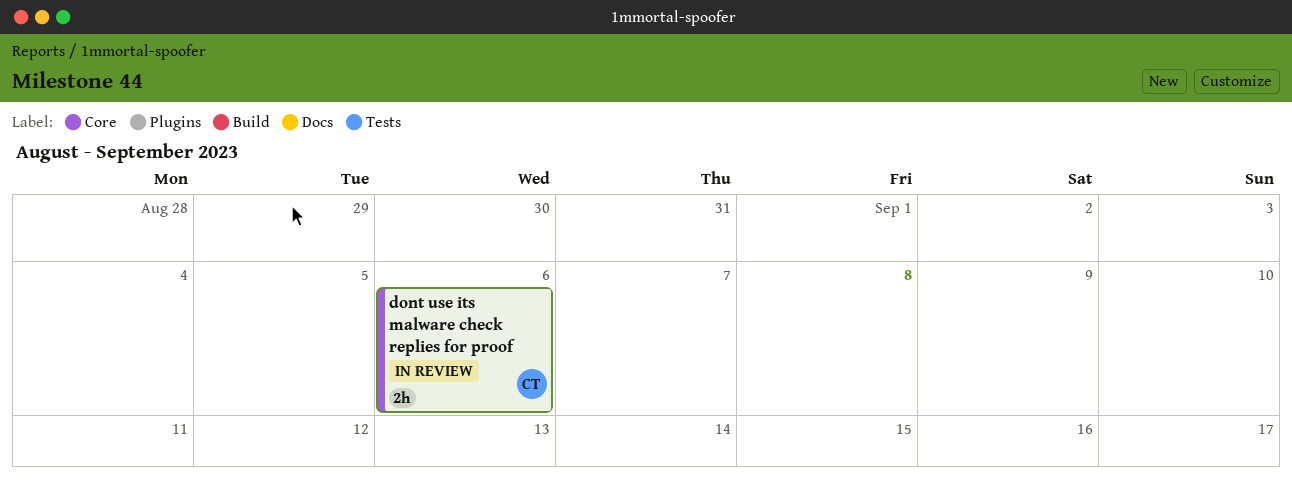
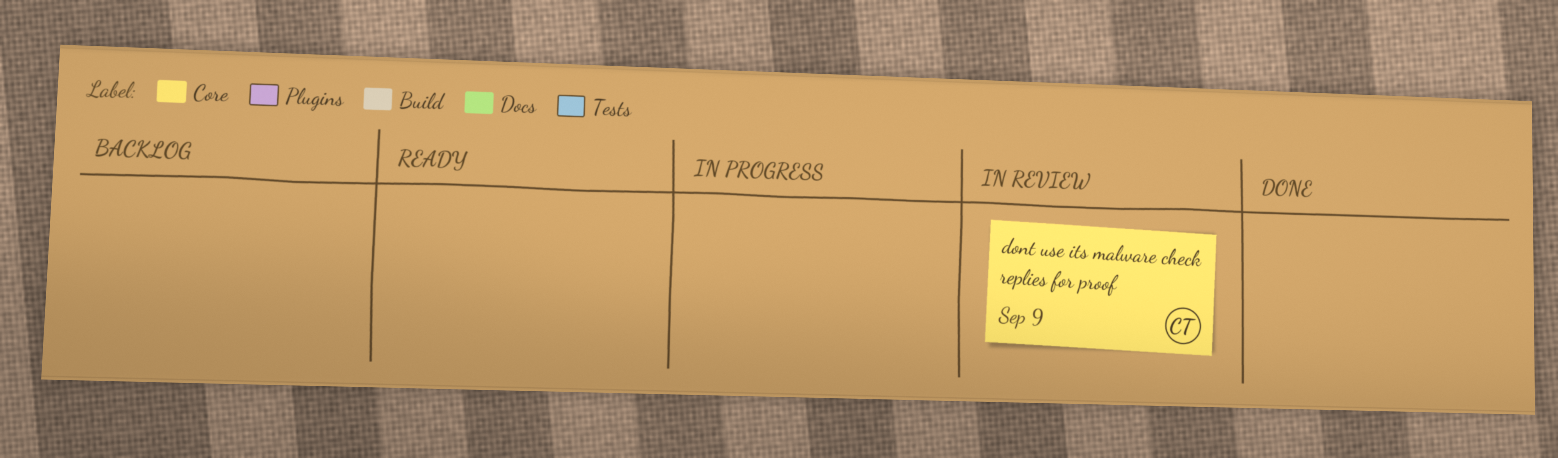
dont use its malware check replies for proof, due: Sep 6 -> Sep 9

